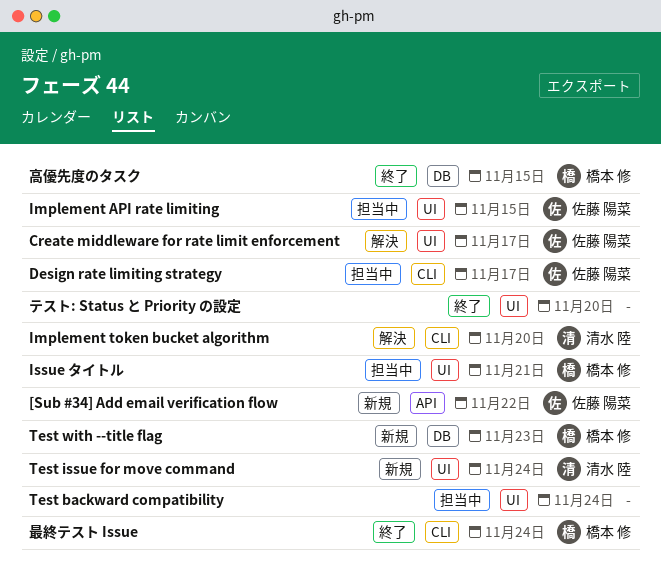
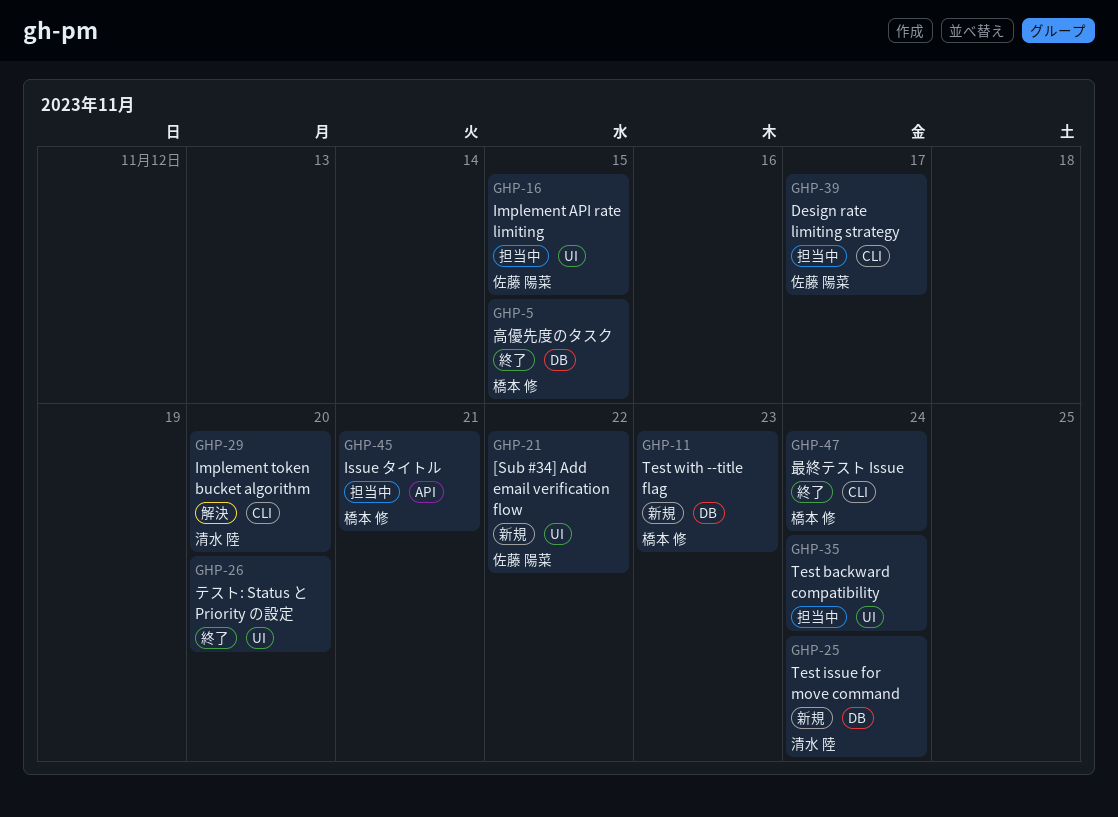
[Sub #34] Add email verification flow, label: API -> UI
Create middleware for rate limit enforcement: present -> none
Issue タイトル, label: UI -> API
Test issue for move command, label: UI -> DB

